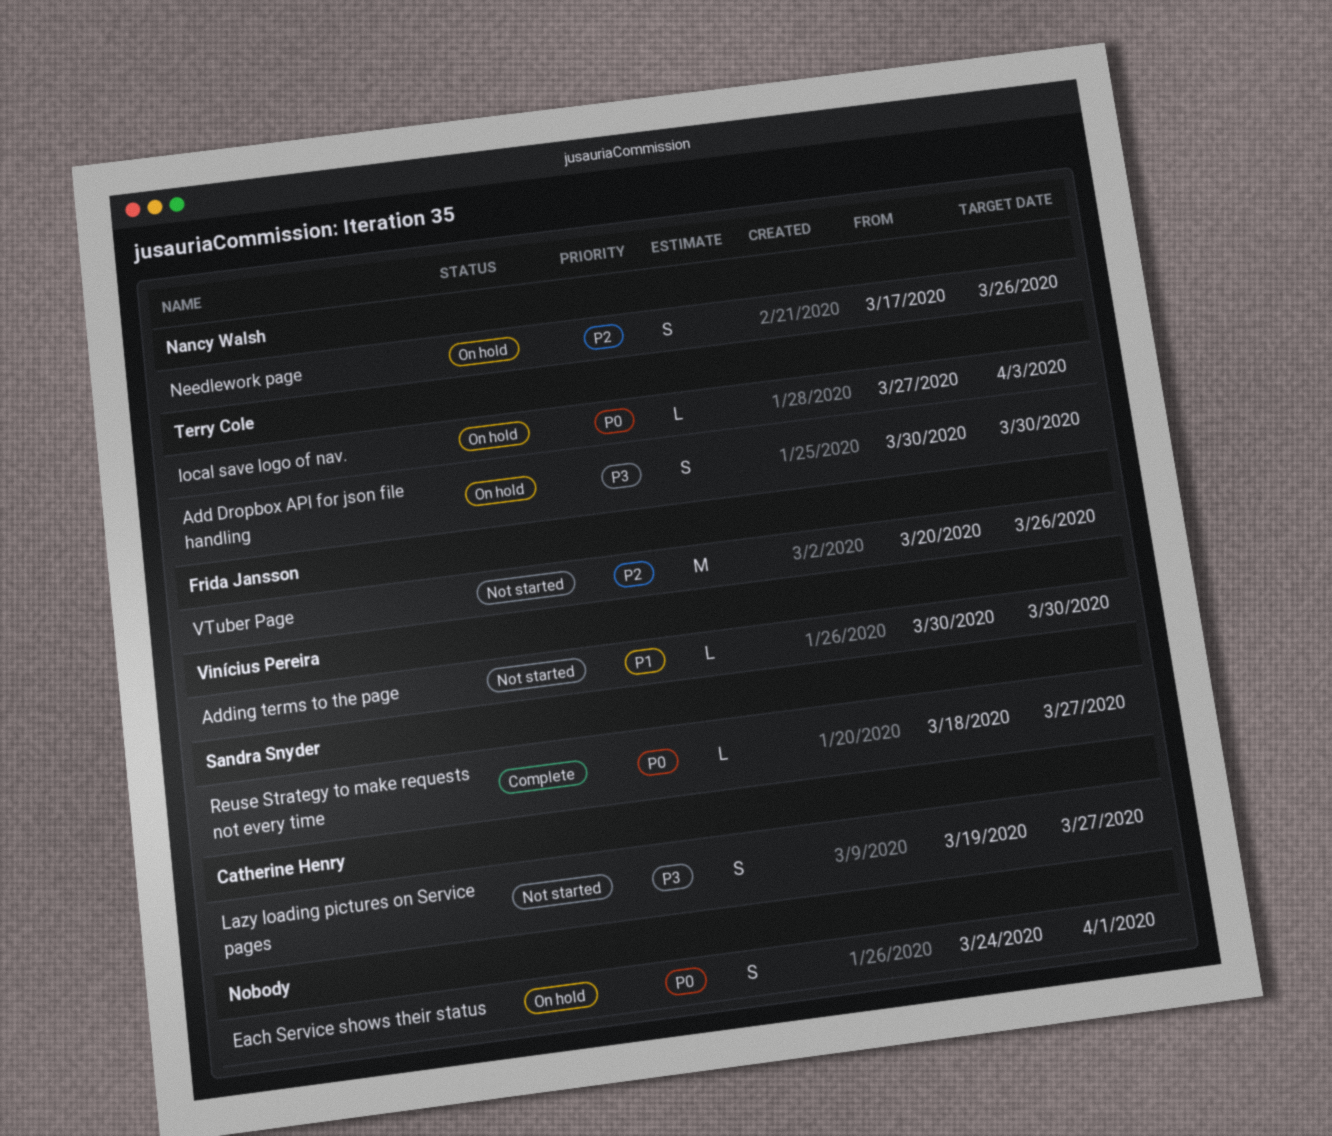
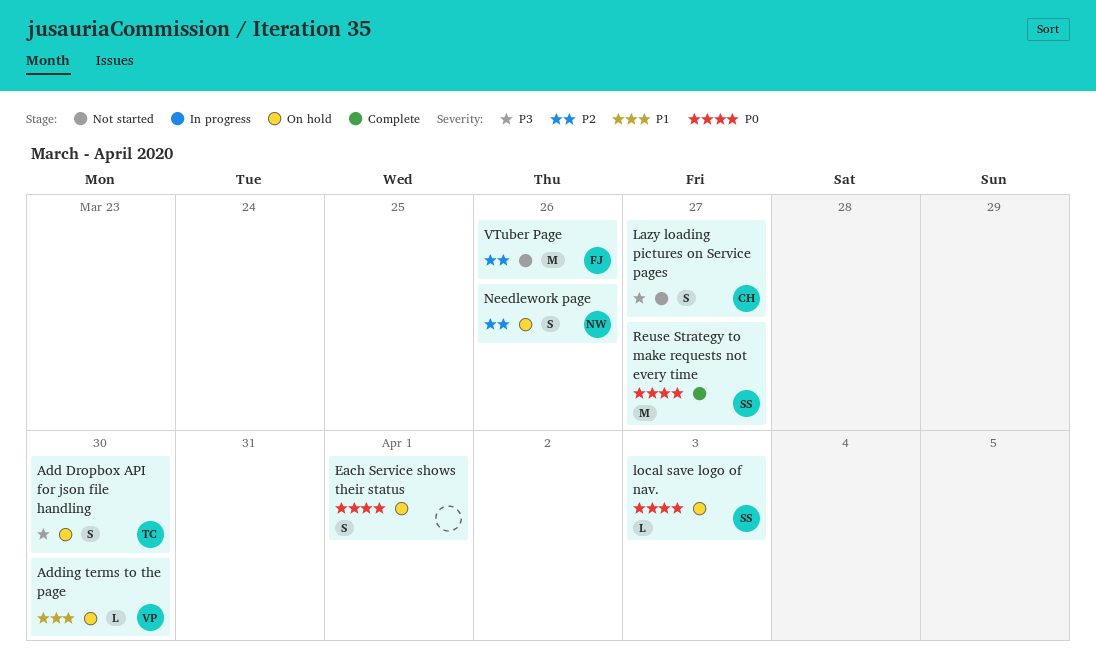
Adding terms to the page, status: Not started -> On hold
local save logo of nav., owner: Terry Cole -> Sandra Snyder
Reuse Strategy to make requests not every time, estimate: L -> M

